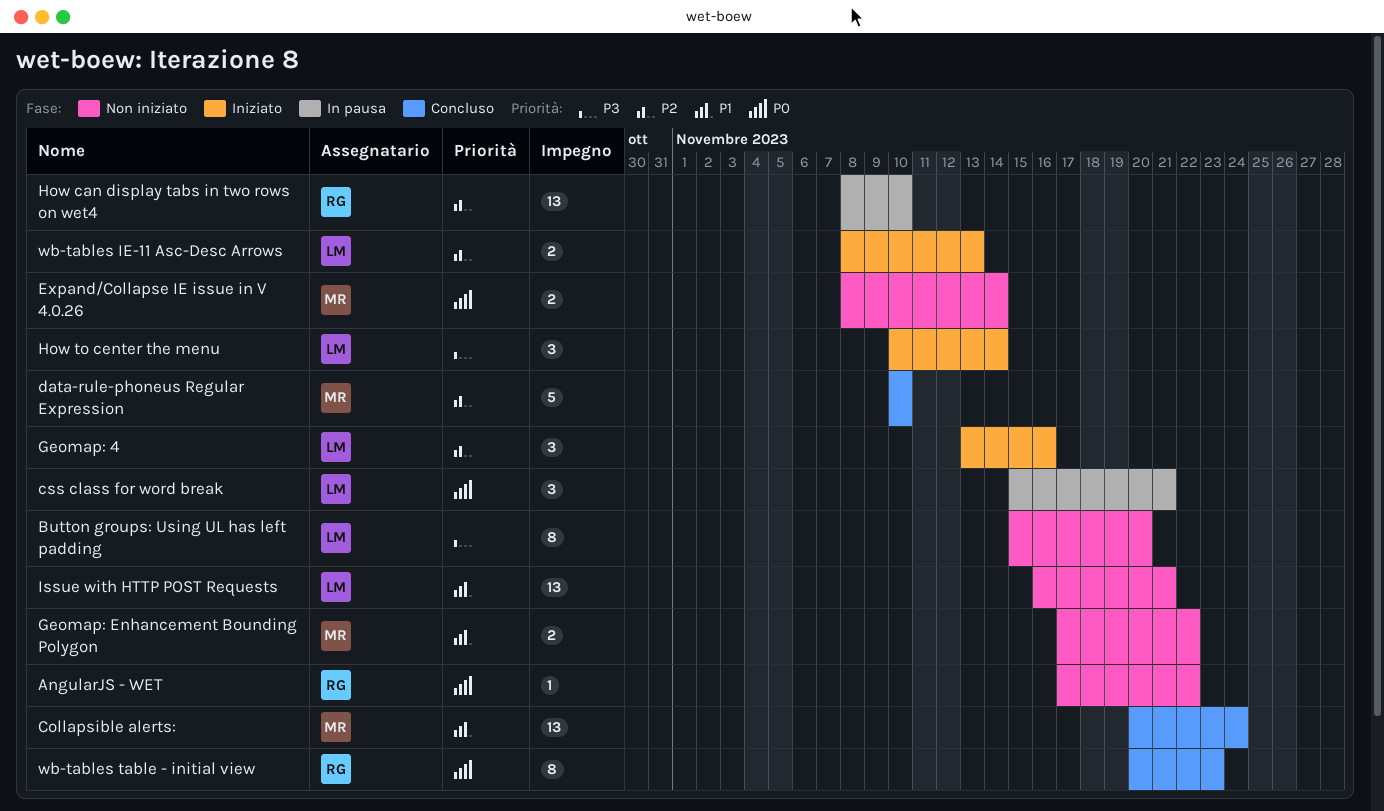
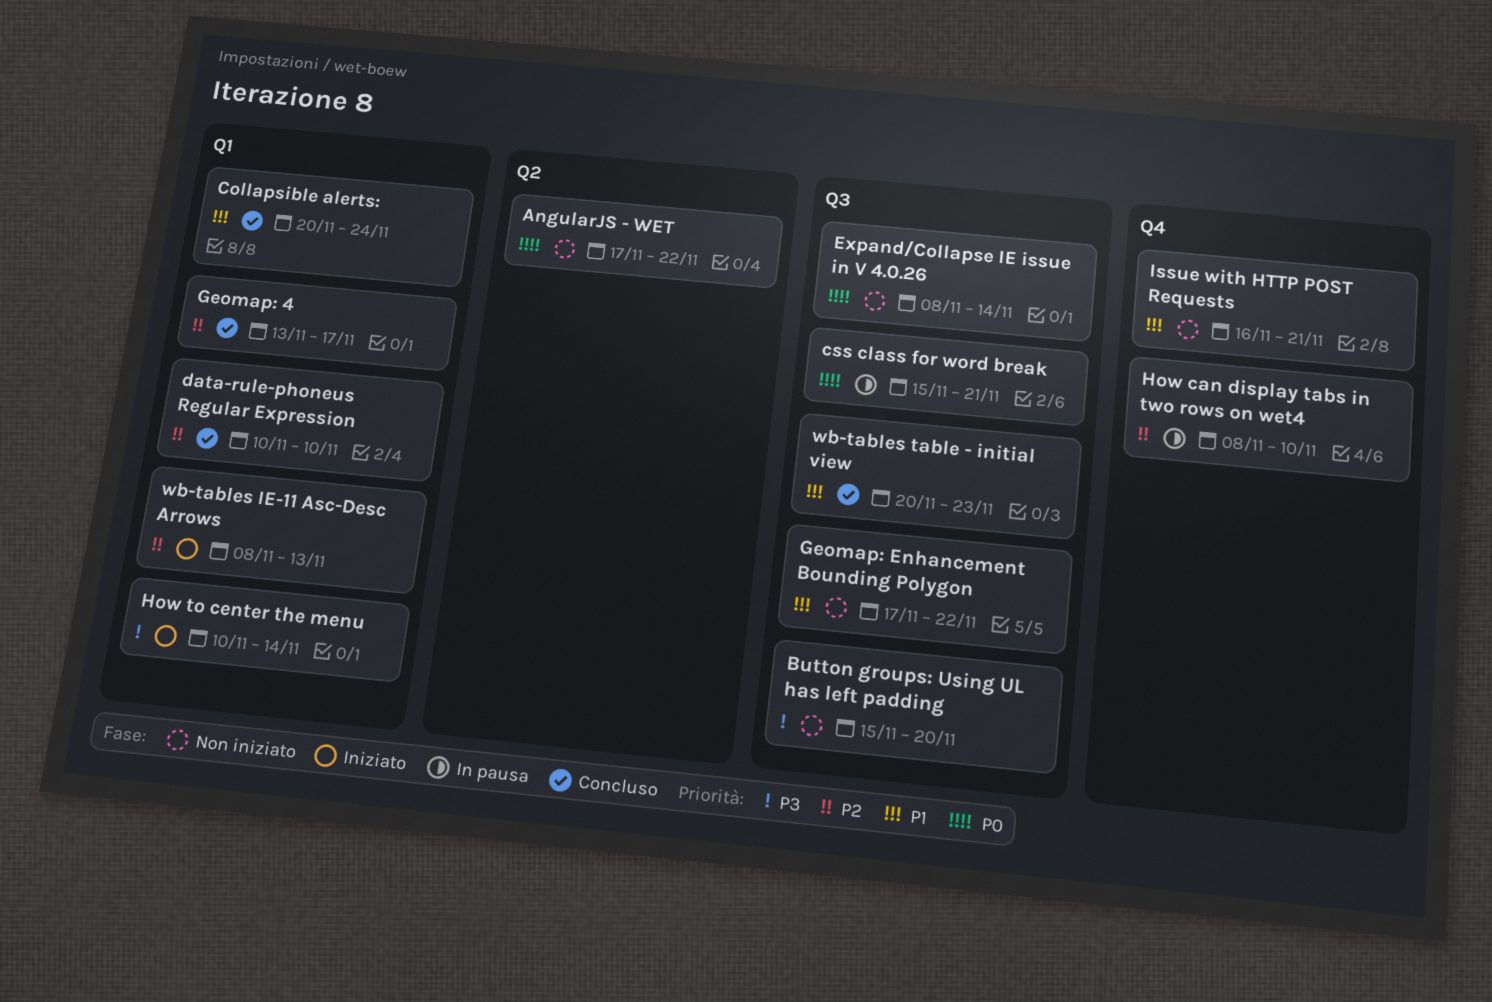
Geomap: 4, status: Iniziato -> Concluso
Geomap: 4, due: Nov 16 -> Nov 17
wb-tables table - initial view, priority: P0 -> P1

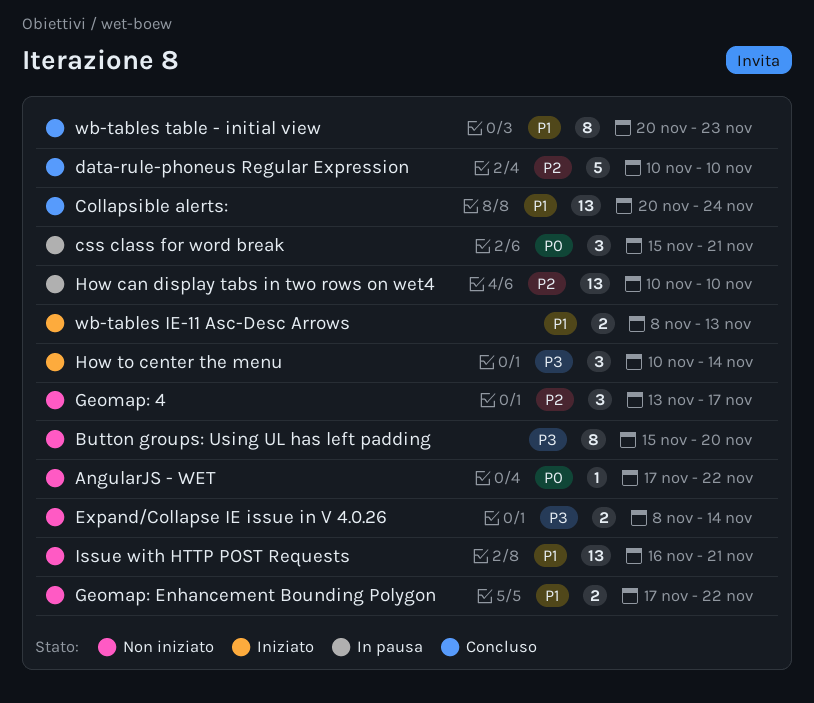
Expand/Collapse IE issue in V 4.0.26, priority: P0 -> P3
Geomap: 4, status: Concluso -> Non iniziato
How can display tabs in two rows on wet4, start: Nov 8 -> Nov 10
wb-tables IE-11 Asc-Desc Arrows, priority: P2 -> P1

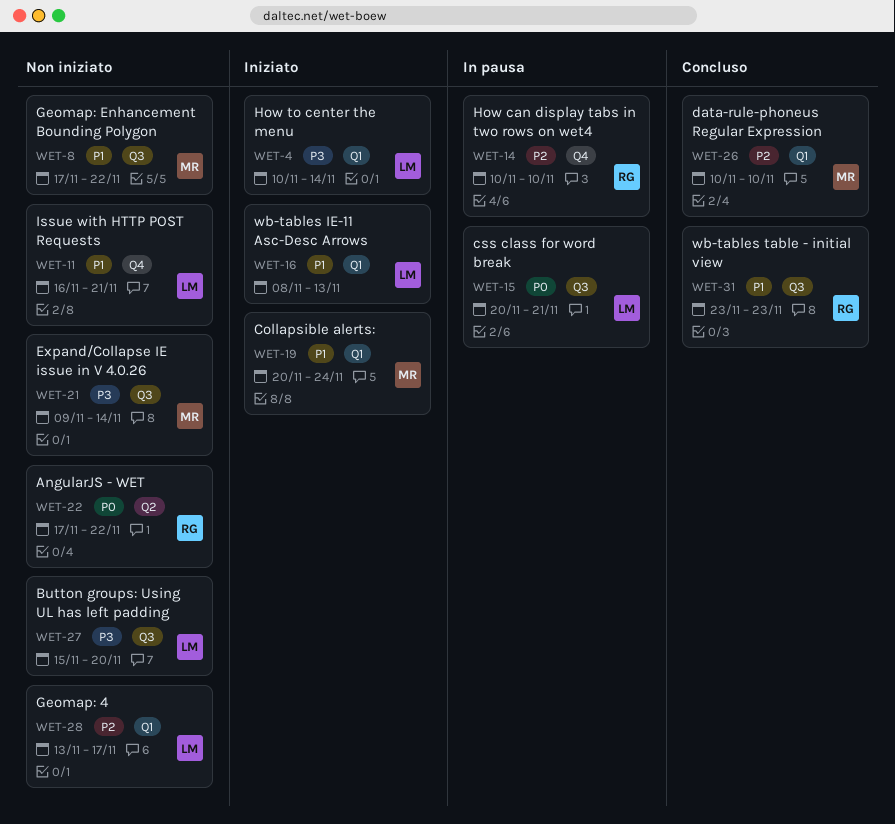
Collapsible alerts:, status: Concluso -> Iniziato
css class for word break, start: Nov 15 -> Nov 20
Expand/Collapse IE issue in V 4.0.26, start: Nov 8 -> Nov 9
wb-tables table - initial view, start: Nov 20 -> Nov 23

